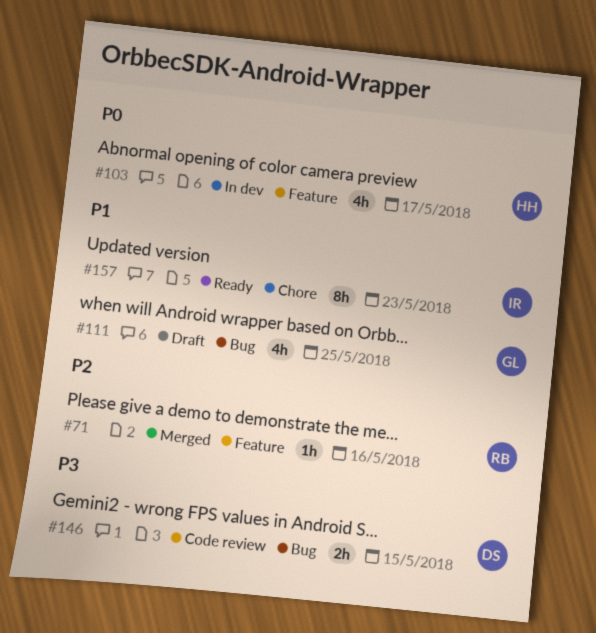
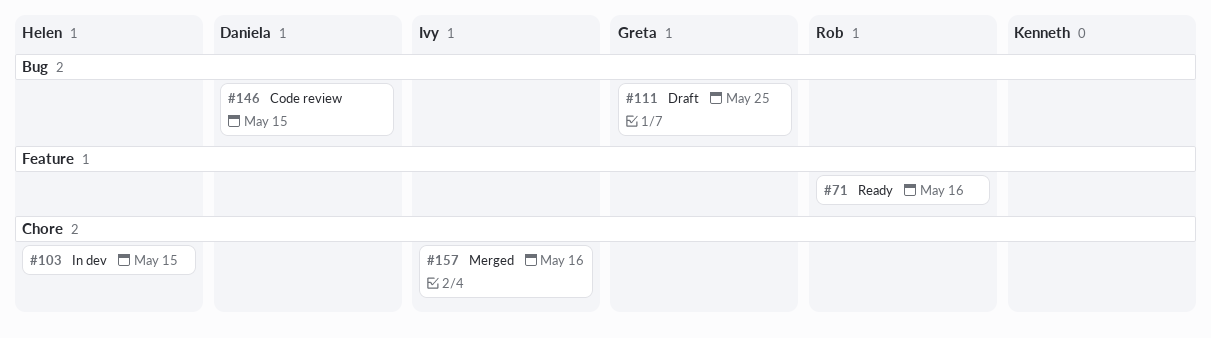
#71, status: Merged -> Ready
#103, label: Feature -> Chore
#103, due: May 17 -> May 15
#157, status: Ready -> Merged
#157, due: May 23 -> May 16

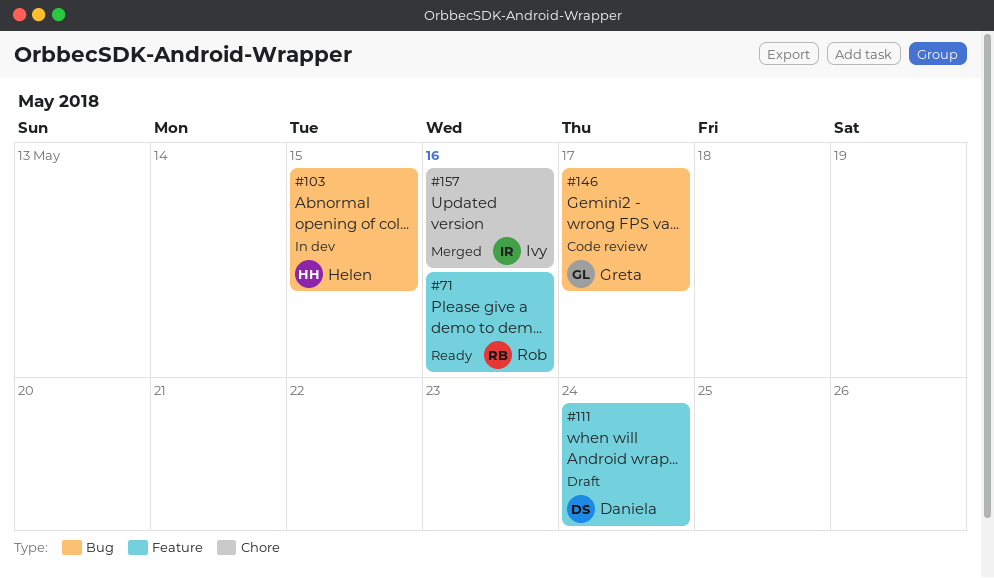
#103, label: Chore -> Bug
#111, owner: Greta -> Daniela
#111, label: Bug -> Feature
#111, due: May 25 -> May 24
#146, owner: Daniela -> Greta
#146, due: May 15 -> May 17

